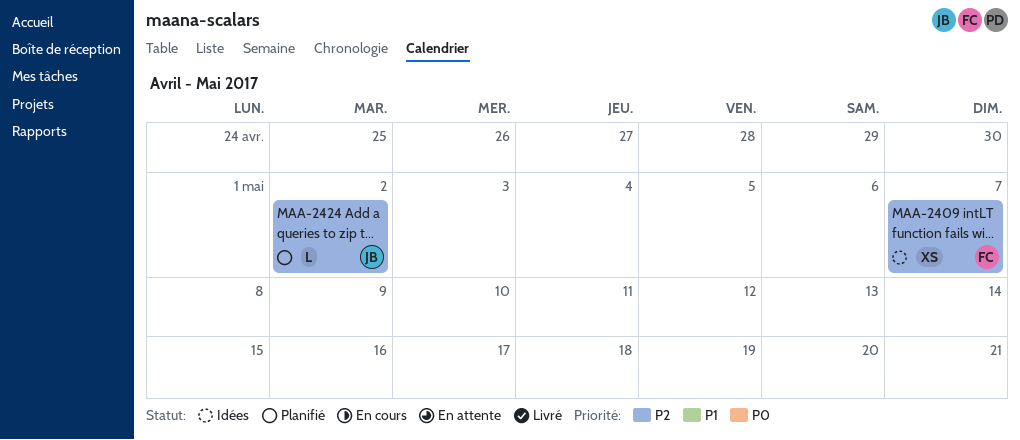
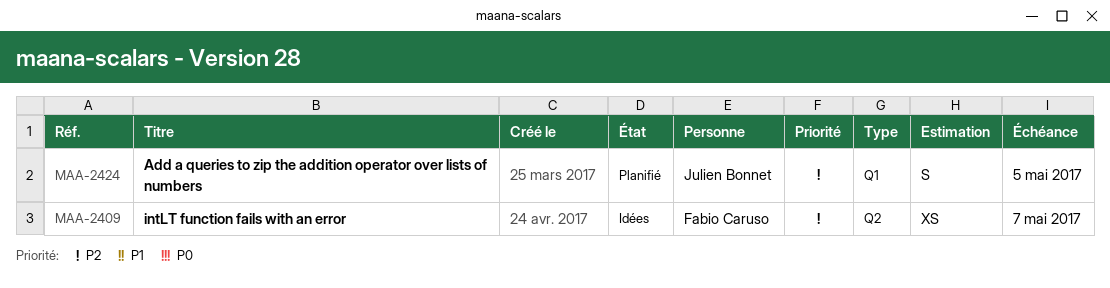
MAA-2424, estimate: L -> S
MAA-2424, due: May 2 -> May 5

